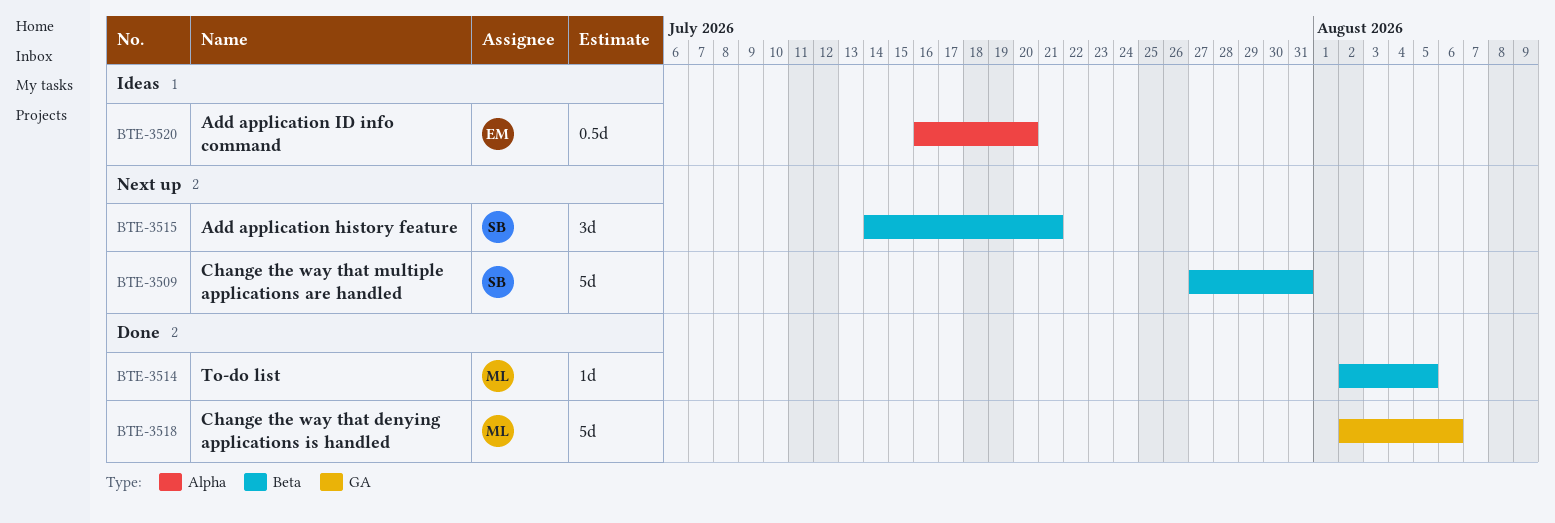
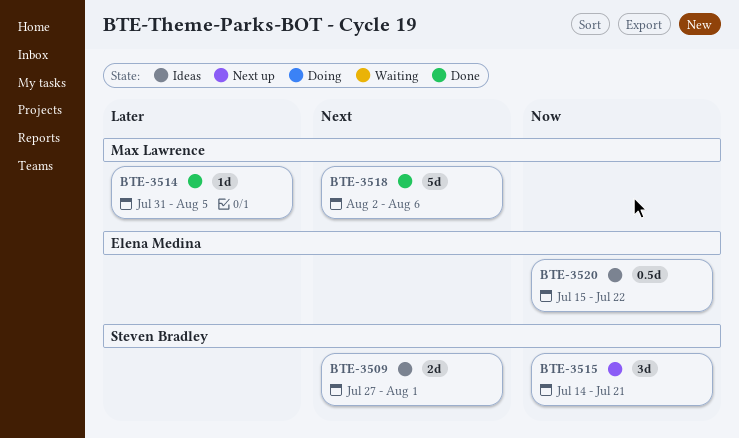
BTE-3509, status: Next up -> Ideas
BTE-3509, estimate: 5d -> 2d
BTE-3509, due: Jul 31 -> Aug 1
BTE-3514, start: Aug 2 -> Jul 31
BTE-3520, start: Jul 16 -> Jul 15
BTE-3520, due: Jul 20 -> Jul 22

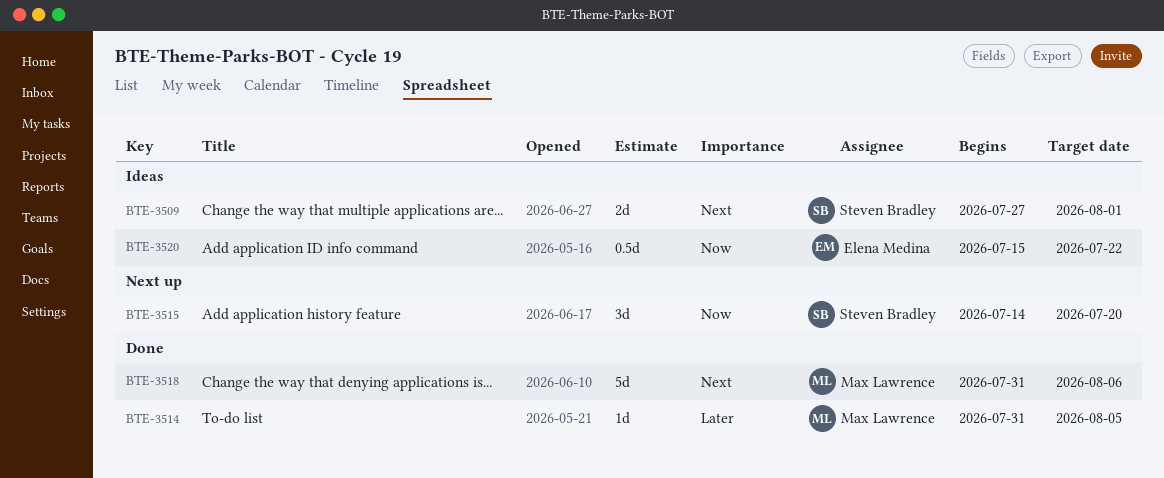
BTE-3515, due: Jul 21 -> Jul 20
BTE-3518, start: Aug 2 -> Jul 31

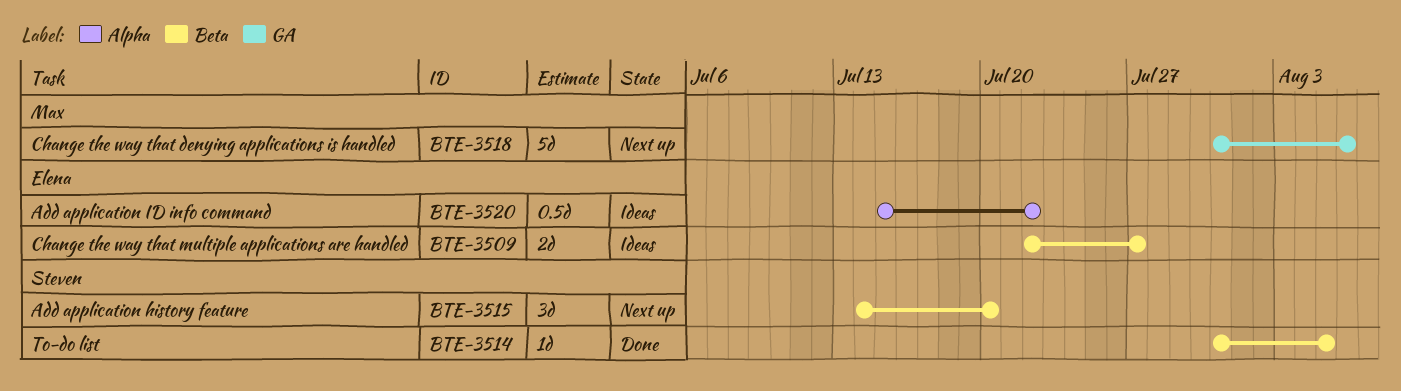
BTE-3509, owner: Steven Bradley -> Elena Medina
BTE-3509, start: Jul 27 -> Jul 22
BTE-3509, due: Aug 1 -> Jul 27
BTE-3514, owner: Max Lawrence -> Steven Bradley
BTE-3518, status: Done -> Next up

